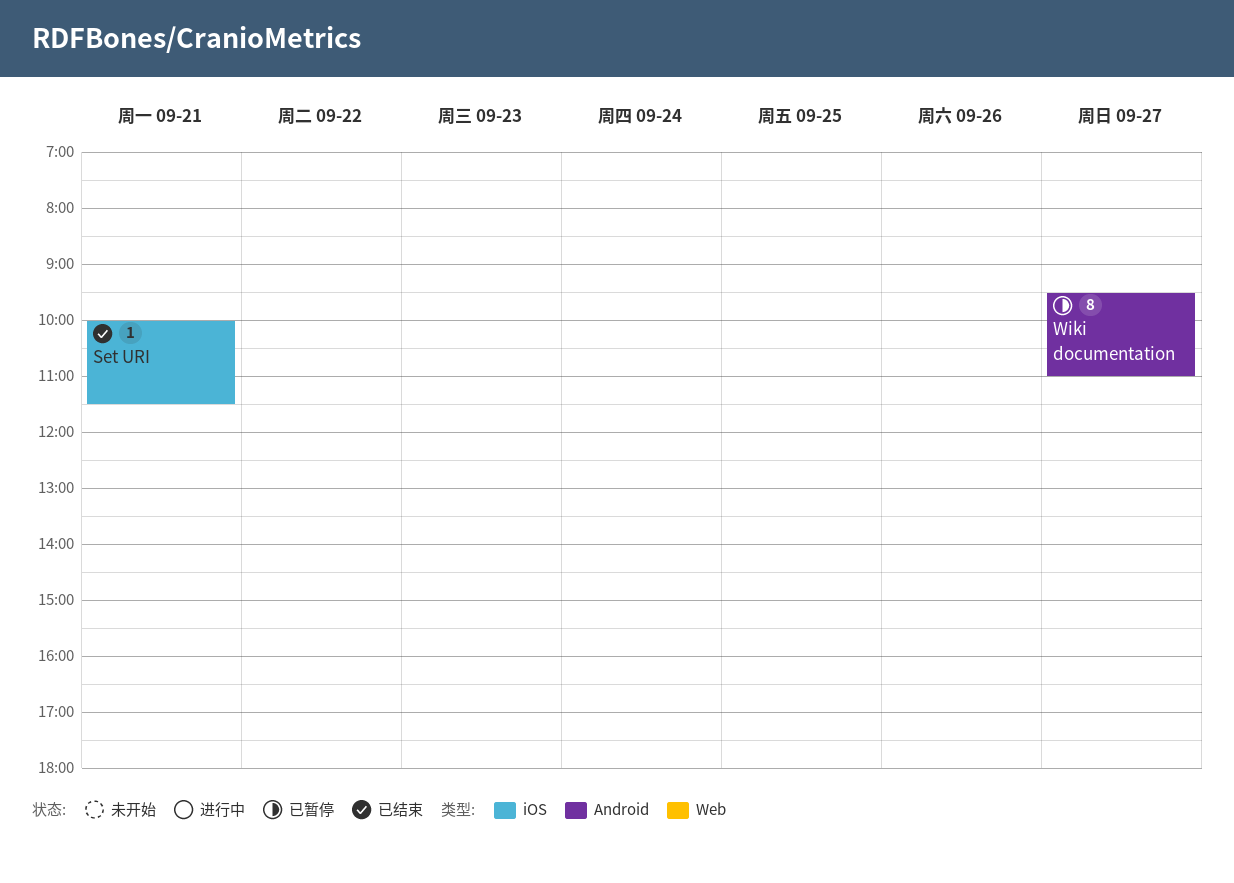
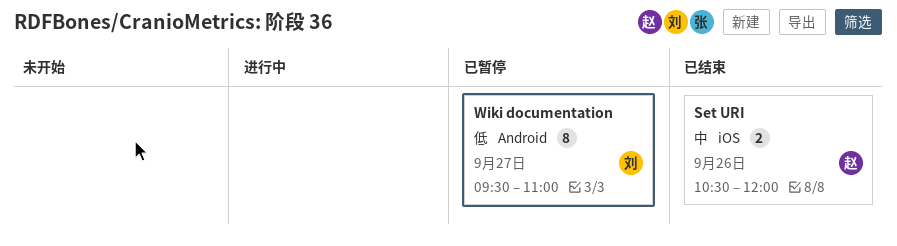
Set URI, estimate: 1 -> 2
Set URI, day: Sep 21 -> Sep 26
Set URI, begins: 10:00 -> 10:30
Set URI, ends: 11:30 -> 12:00

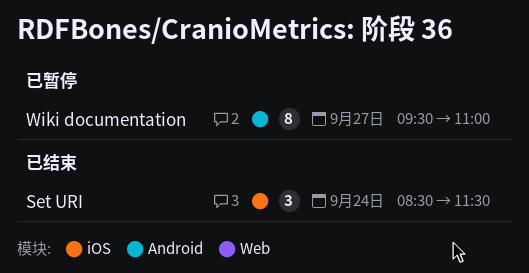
Set URI, estimate: 2 -> 3
Set URI, day: Sep 26 -> Sep 24
Set URI, begins: 10:30 -> 08:30
Set URI, ends: 12:00 -> 11:30

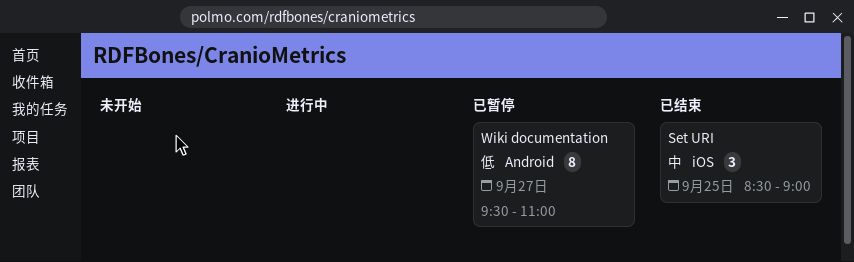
Set URI, day: Sep 24 -> Sep 25
Set URI, ends: 11:30 -> 09:00

